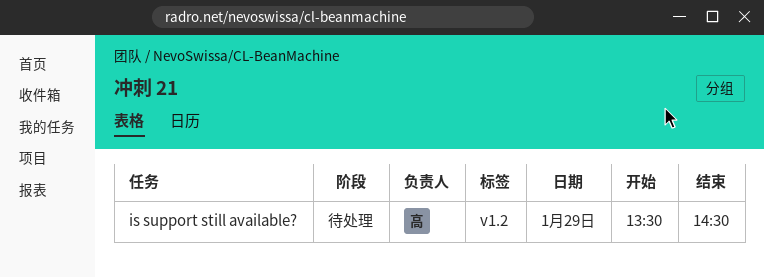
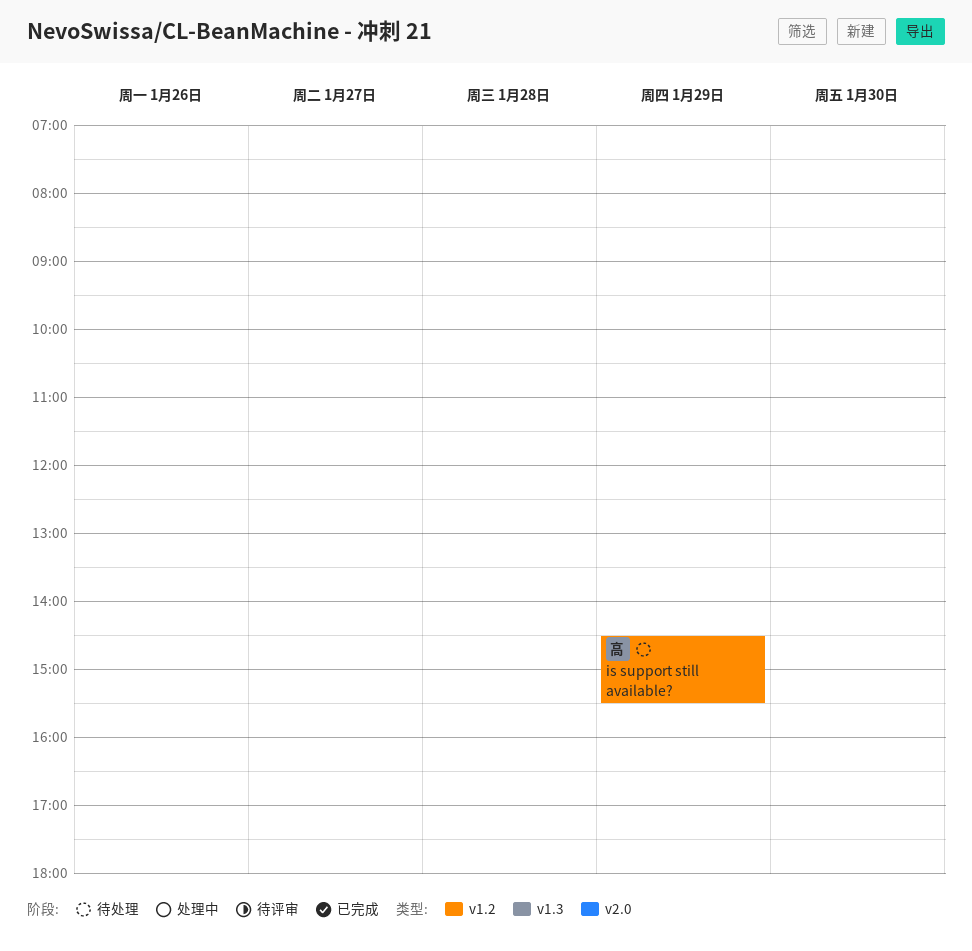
is support still available?, begins: 13:30 -> 14:30
is support still available?, ends: 14:30 -> 15:30

